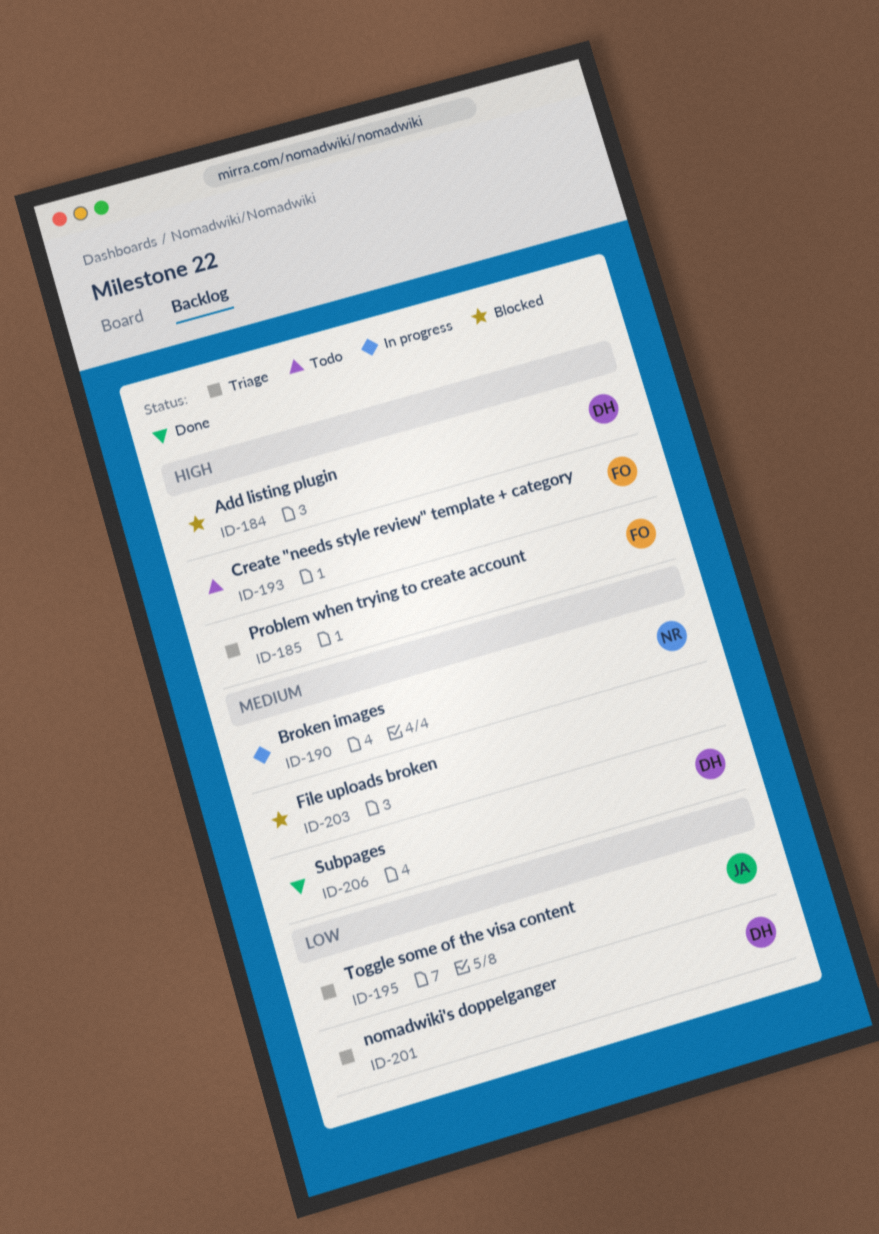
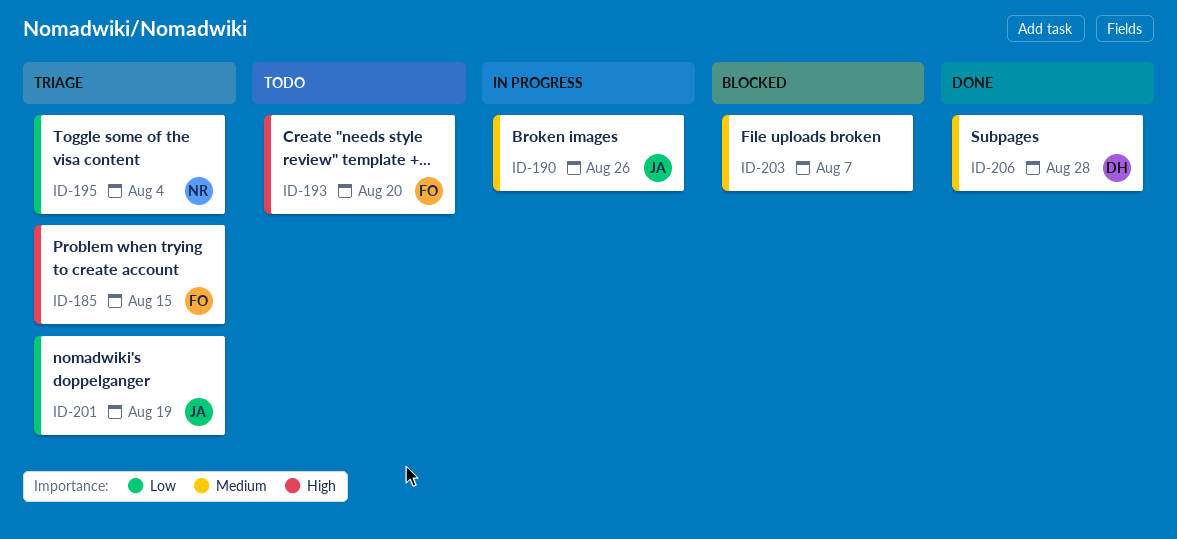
ID-184: present -> none
ID-190, owner: NR -> JA
ID-195, owner: JA -> NR
ID-201, owner: DH -> JA

